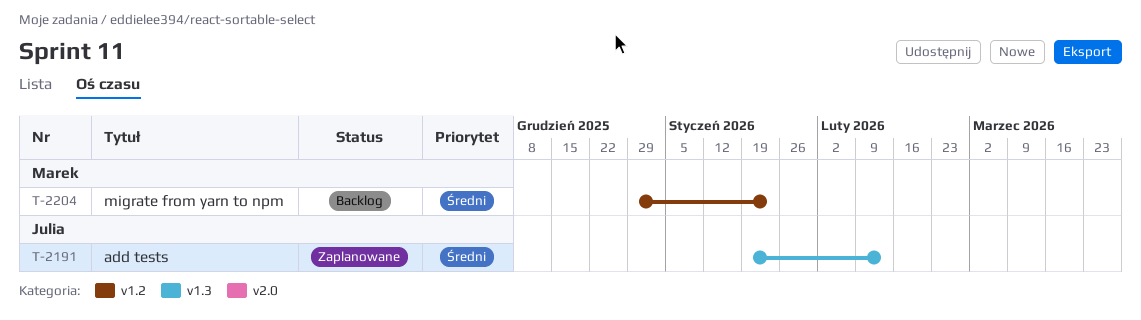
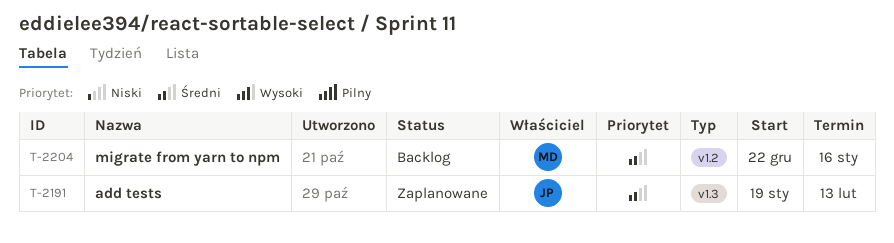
T-2204, start: Dec 29 -> Dec 22
T-2204, due: Jan 23 -> Jan 16

